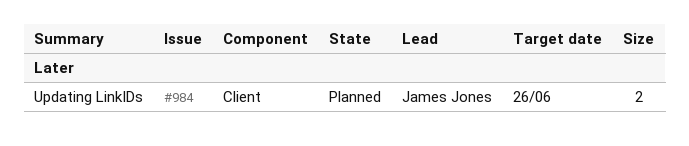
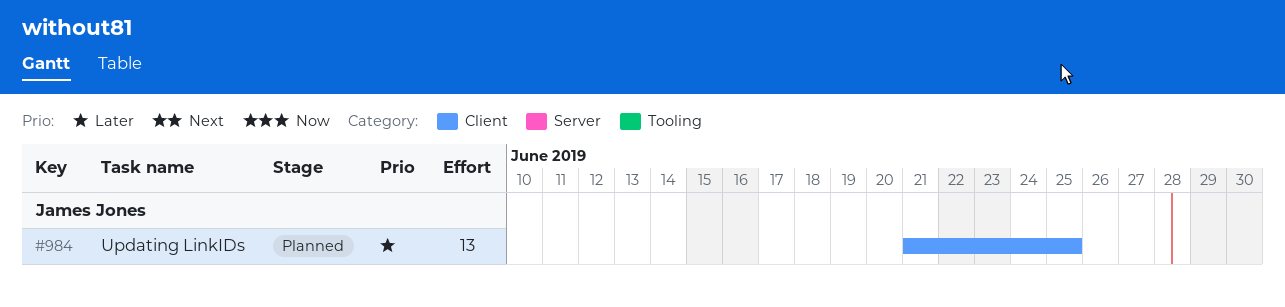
#984, estimate: 2 -> 13
#984, due: Jun 26 -> Jun 25

